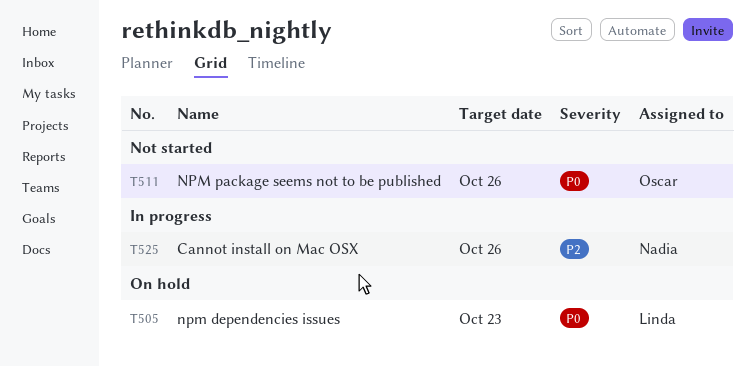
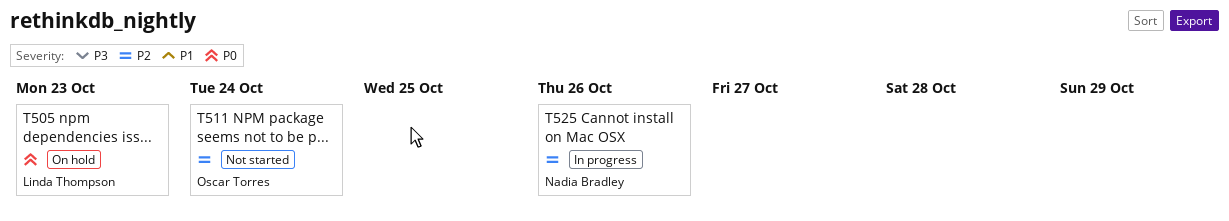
T511, priority: P0 -> P2
T511, due: Oct 26 -> Oct 24

